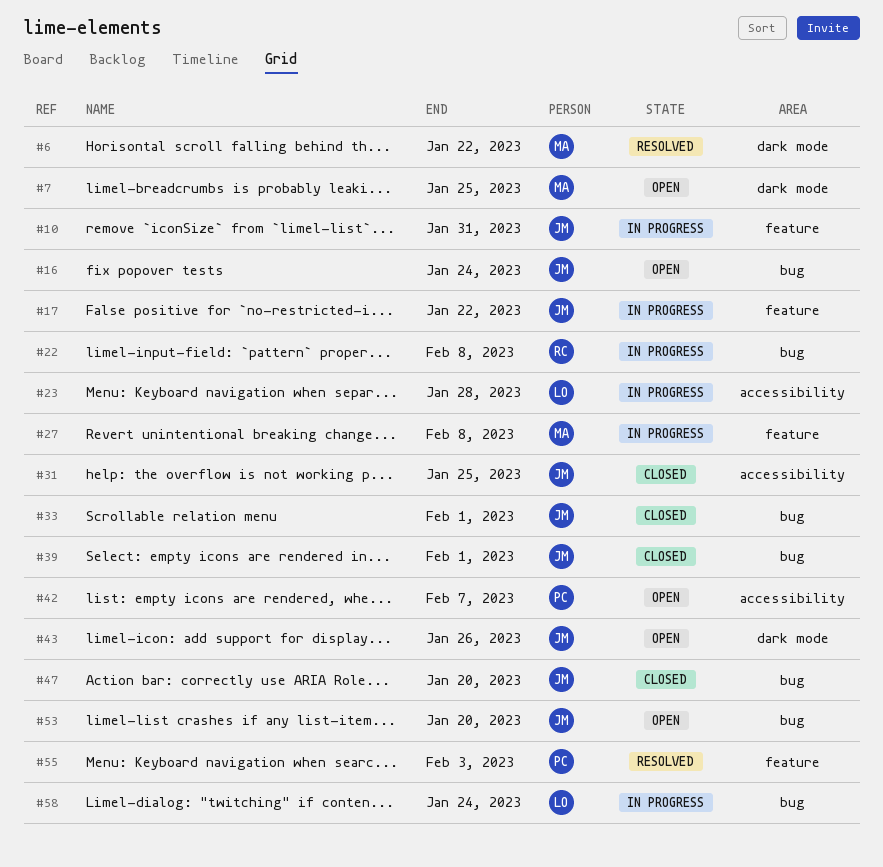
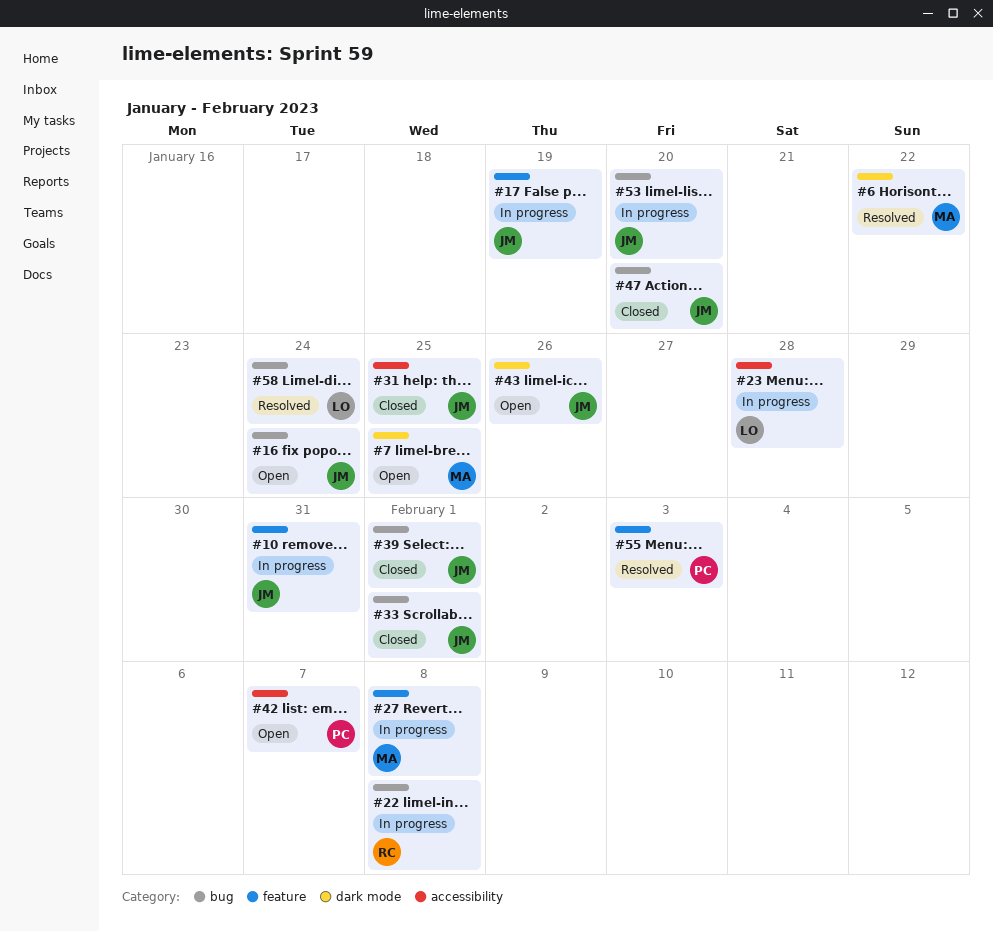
#17, due: Jan 22 -> Jan 19
#53, status: Open -> In progress
#58, status: In progress -> Resolved

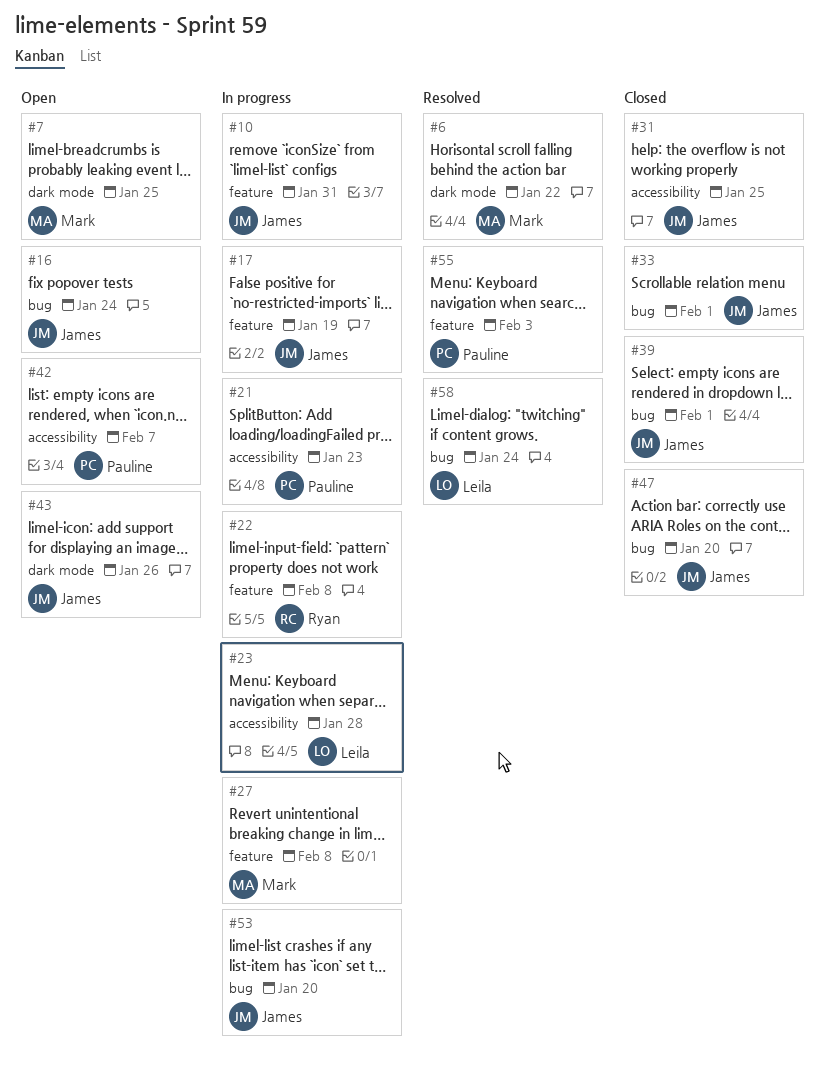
#21: none -> present
#22, label: bug -> feature

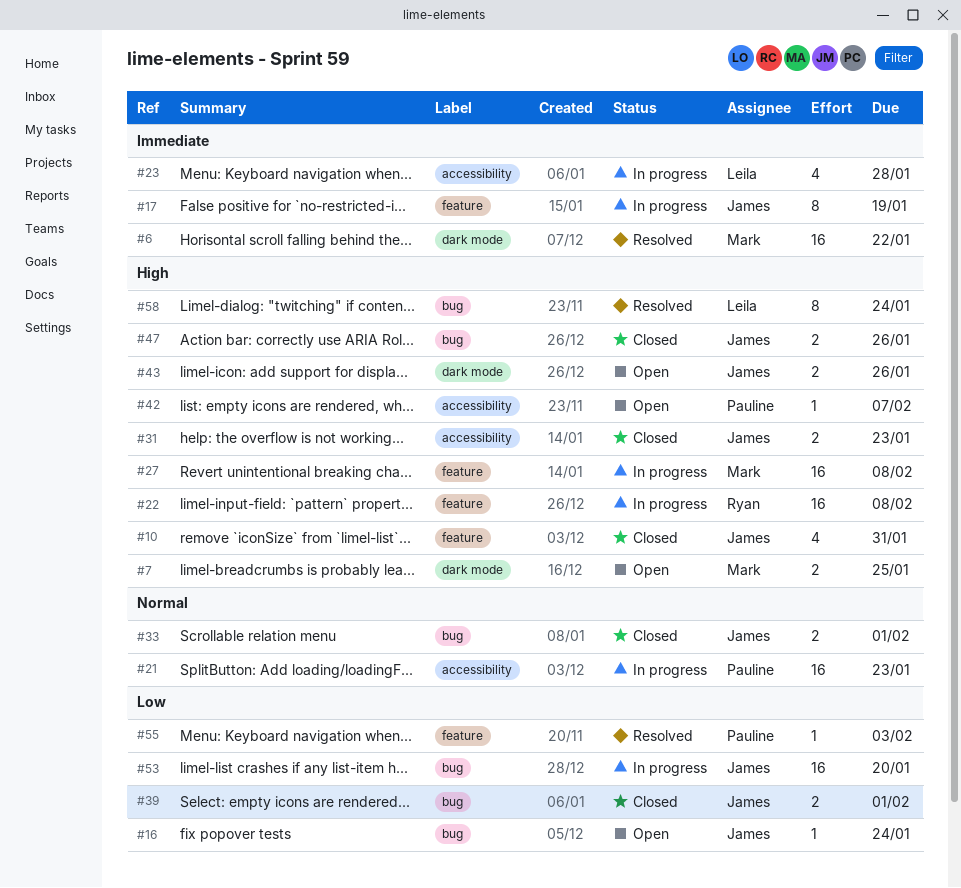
#10, status: In progress -> Closed
#31, due: Jan 25 -> Jan 23
#47, due: Jan 20 -> Jan 26

